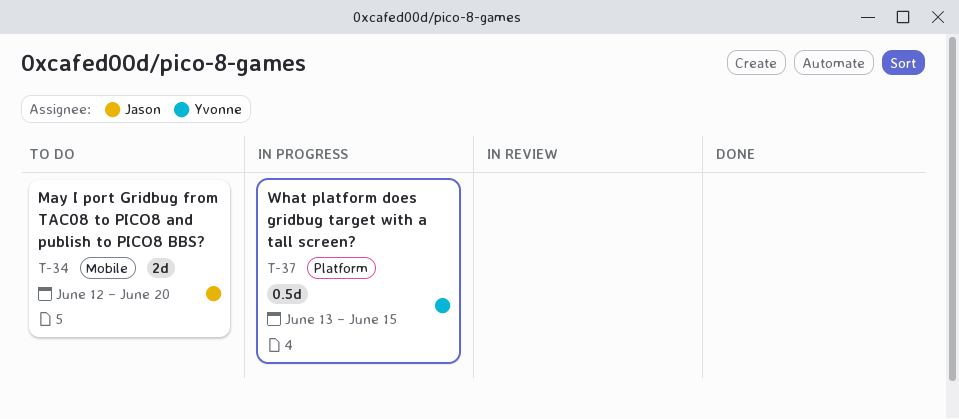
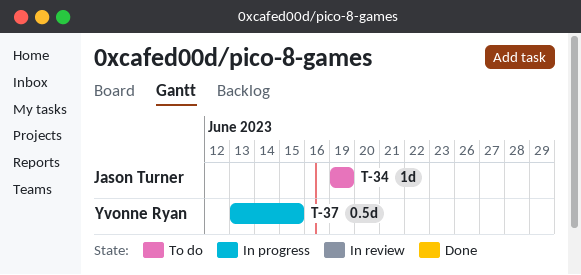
T-34, estimate: 2d -> 1d
T-34, start: Jun 12 -> Jun 19
T-34, due: Jun 20 -> Jun 19

